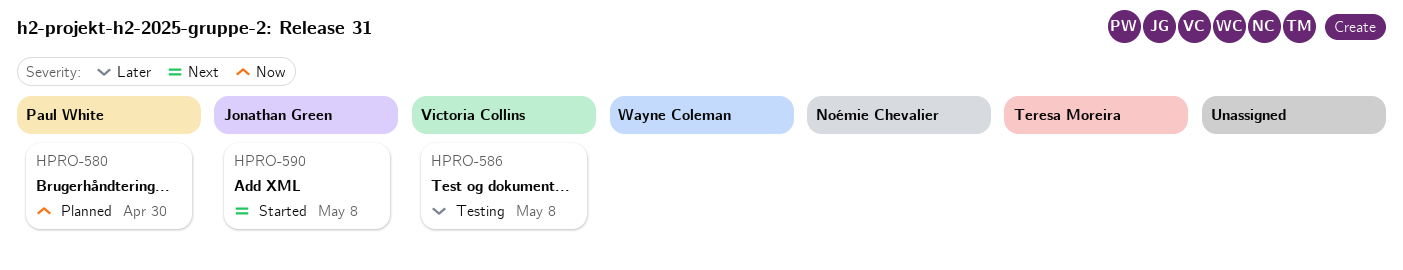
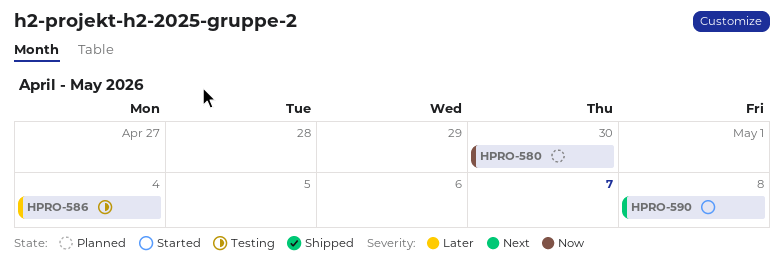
HPRO-586, due: May 8 -> May 4

